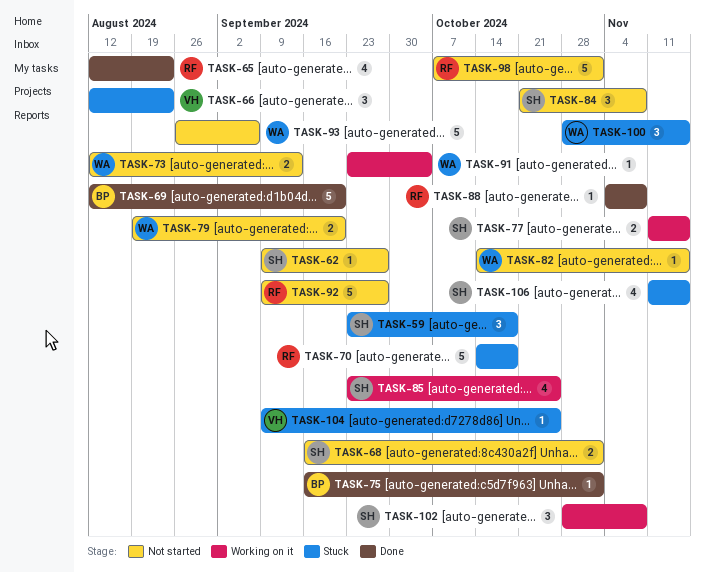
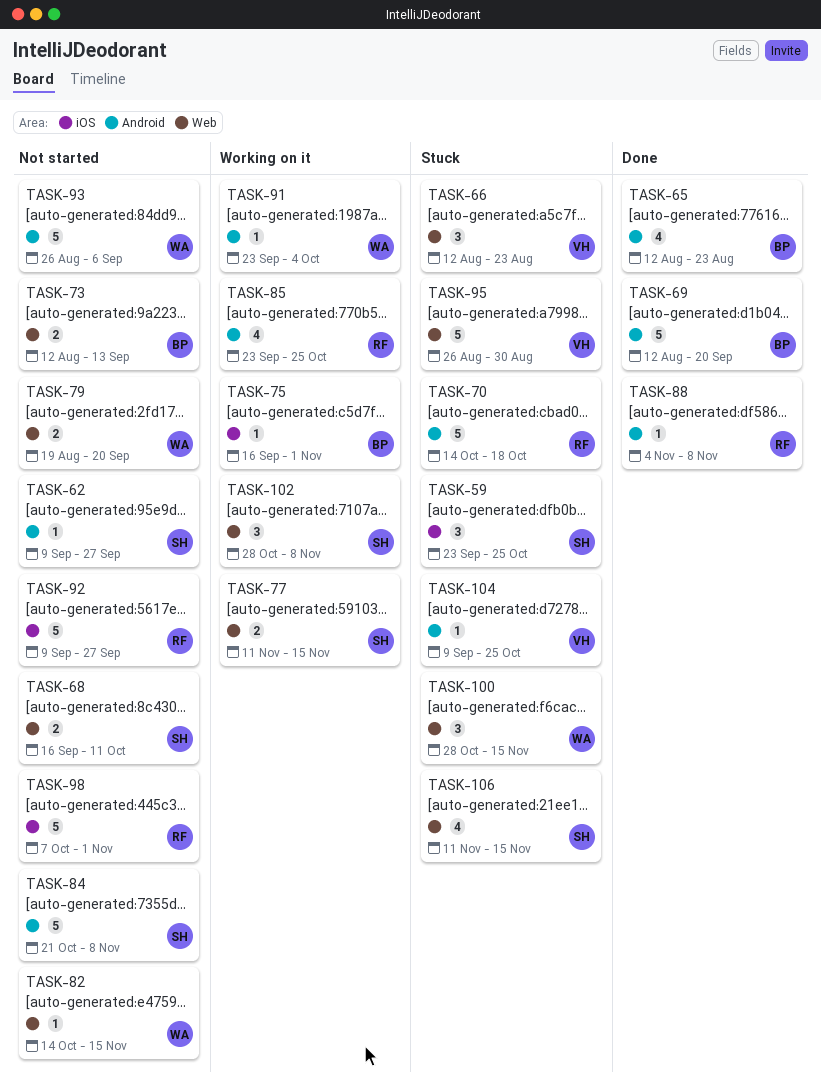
TASK-59, due: Oct 18 -> Oct 25
TASK-65, owner: RF -> BP
TASK-68, due: Nov 1 -> Oct 11
TASK-73, owner: WA -> BP
TASK-75, status: Done -> Working on it
TASK-84, estimate: 3 -> 5
TASK-85, owner: SH -> RF
TASK-95: none -> present

